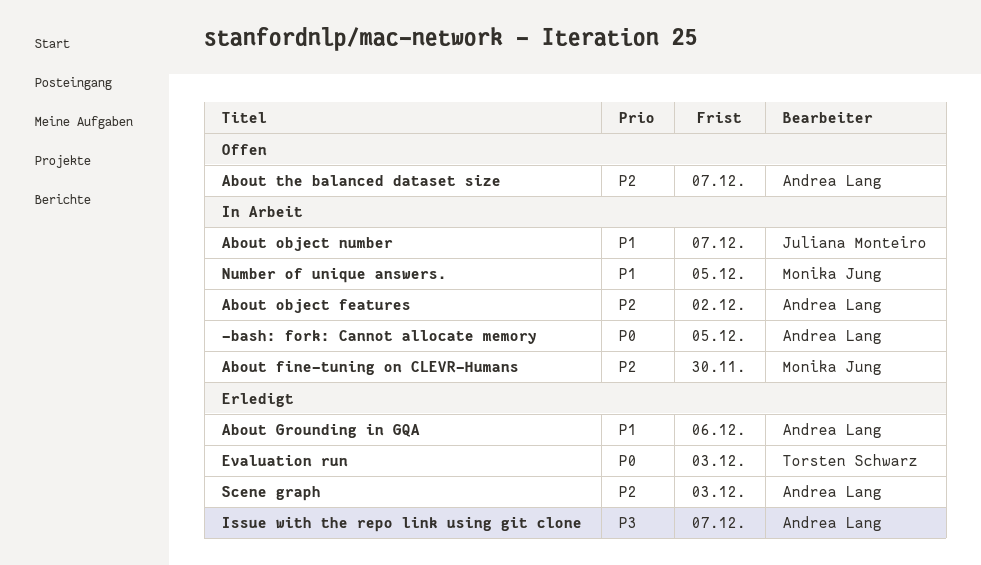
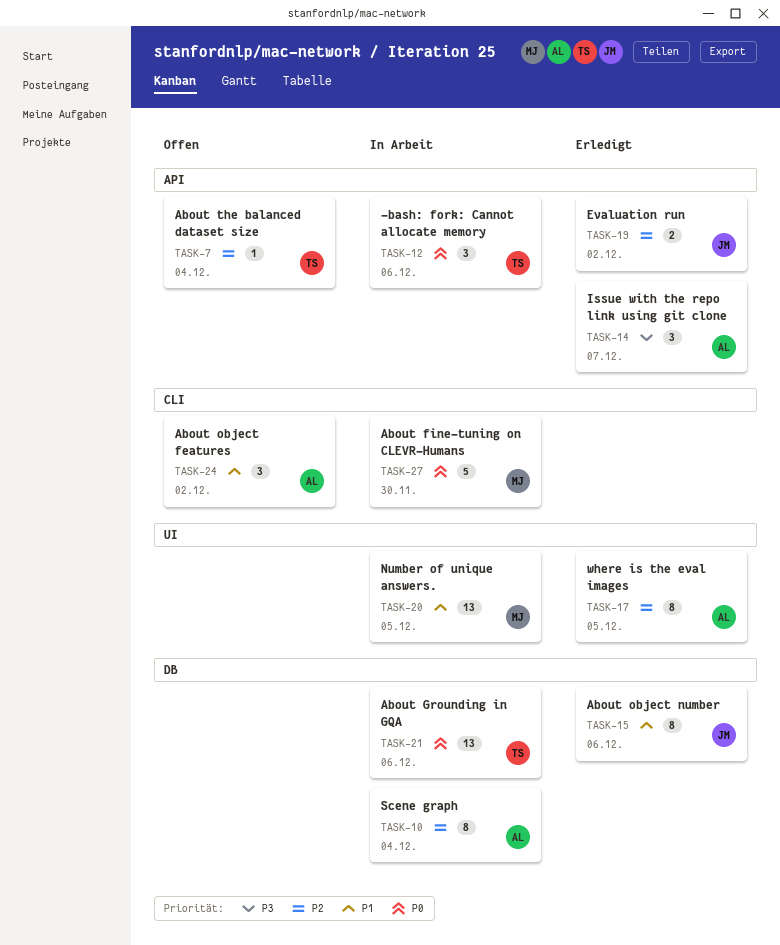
-bash: fork: Cannot allocate memory, owner: Andrea Lang -> Torsten Schwarz
-bash: fork: Cannot allocate memory, due: Dec 5 -> Dec 6
About fine-tuning on CLEVR-Humans, priority: P2 -> P0
About Grounding in GQA, status: Erledigt -> In Arbeit
About Grounding in GQA, owner: Andrea Lang -> Torsten Schwarz
About Grounding in GQA, priority: P1 -> P0
About object features, status: In Arbeit -> Offen
About object features, priority: P2 -> P1
About object number, status: In Arbeit -> Erledigt
About object number, due: Dec 7 -> Dec 6
About the balanced dataset size, owner: Andrea Lang -> Torsten Schwarz
About the balanced dataset size, due: Dec 7 -> Dec 4
Evaluation run, owner: Torsten Schwarz -> Juliana Monteiro
Evaluation run, priority: P0 -> P2
Evaluation run, due: Dec 3 -> Dec 2
Scene graph, status: Erledigt -> In Arbeit
Scene graph, due: Dec 3 -> Dec 4
where is the eval images: none -> present

